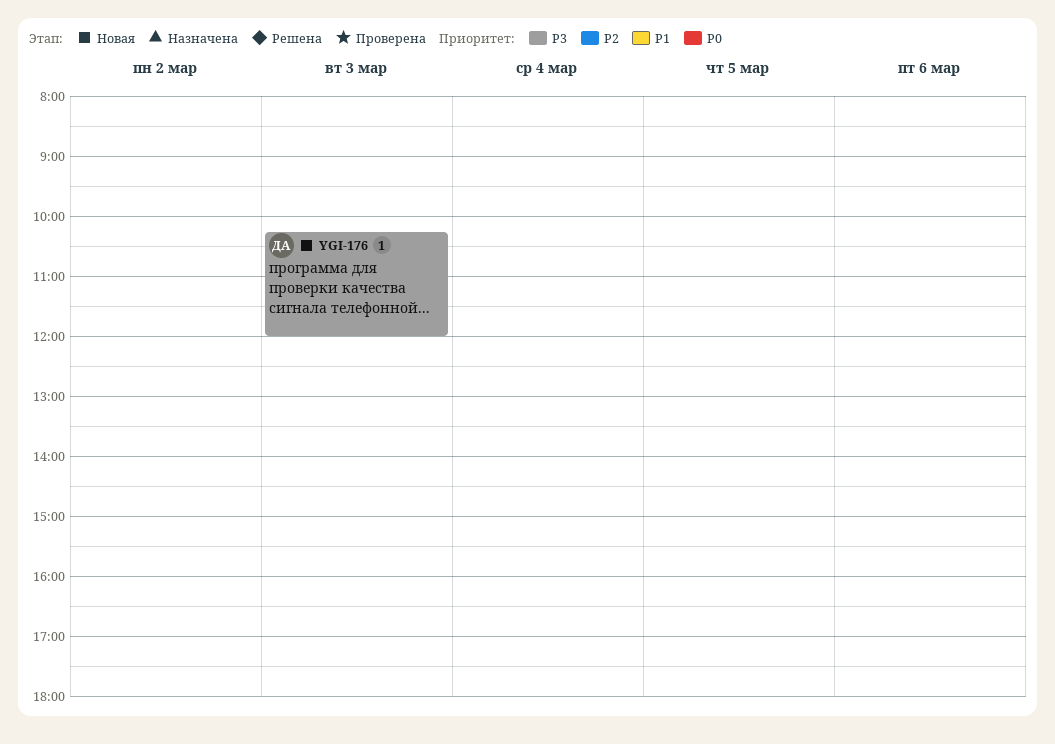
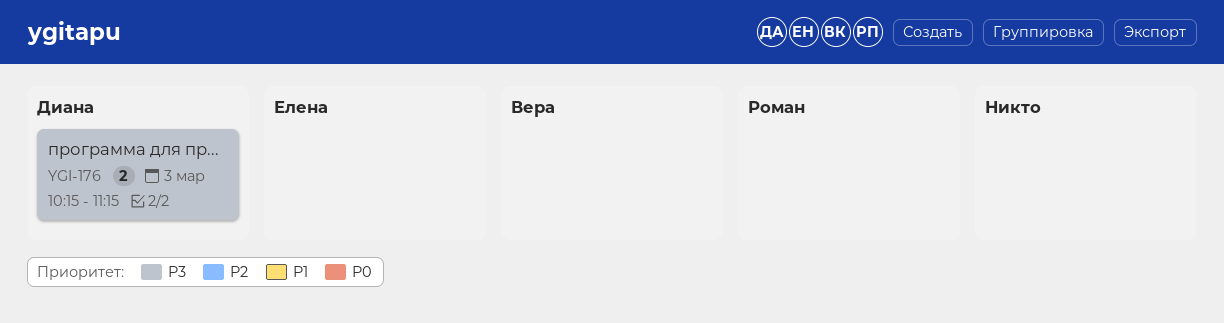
YGI-176, estimate: 1 -> 2
YGI-176, ends: 12:00 -> 11:15

